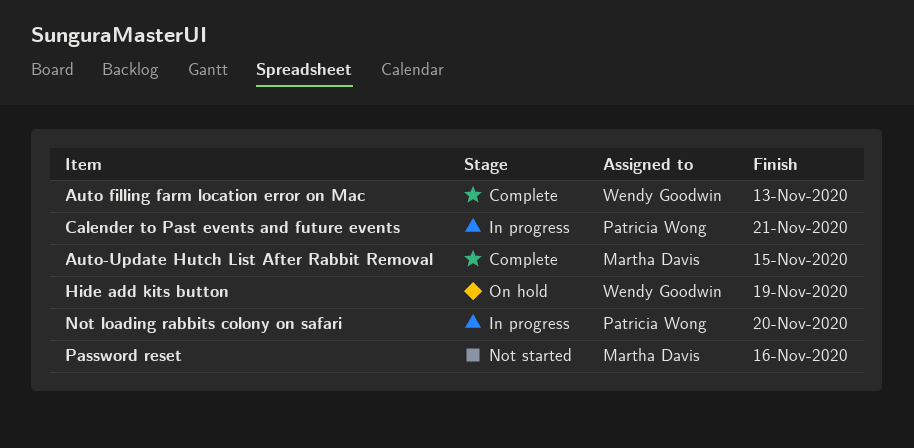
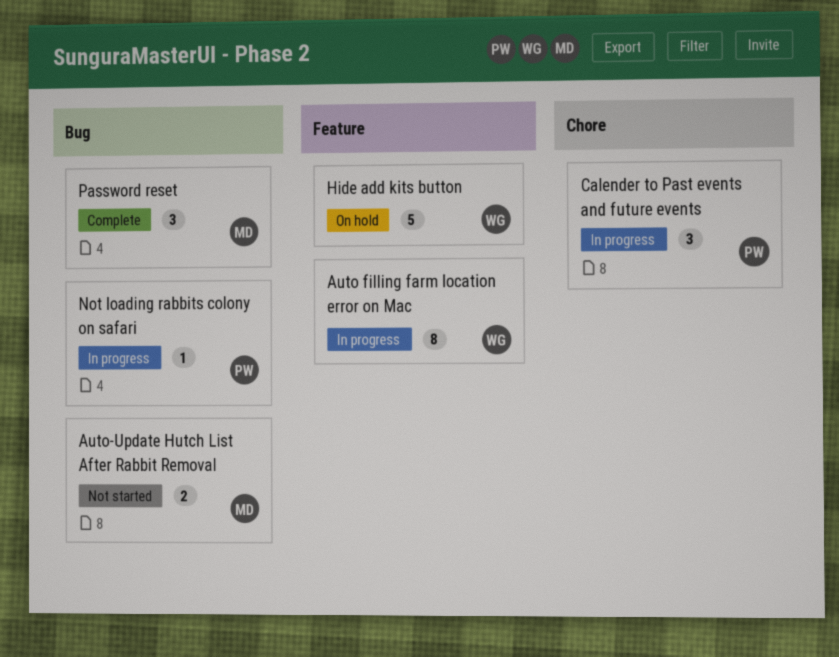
Auto filling farm location error on Mac, status: Complete -> In progress
Auto-Update Hutch List After Rabbit Removal, status: Complete -> Not started
Password reset, status: Not started -> Complete

